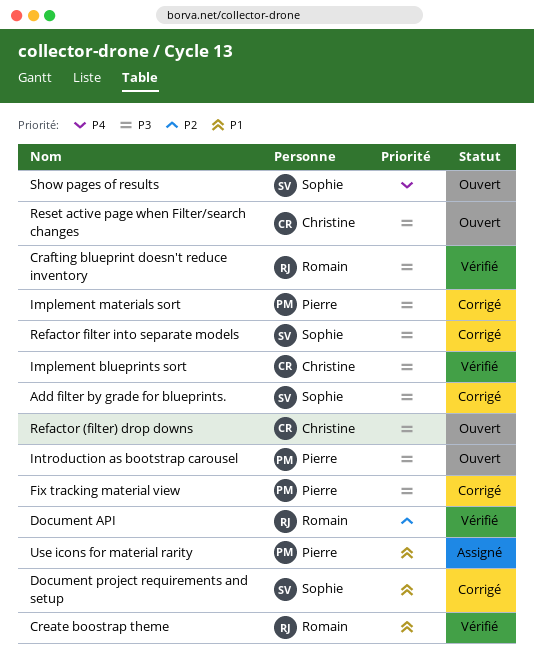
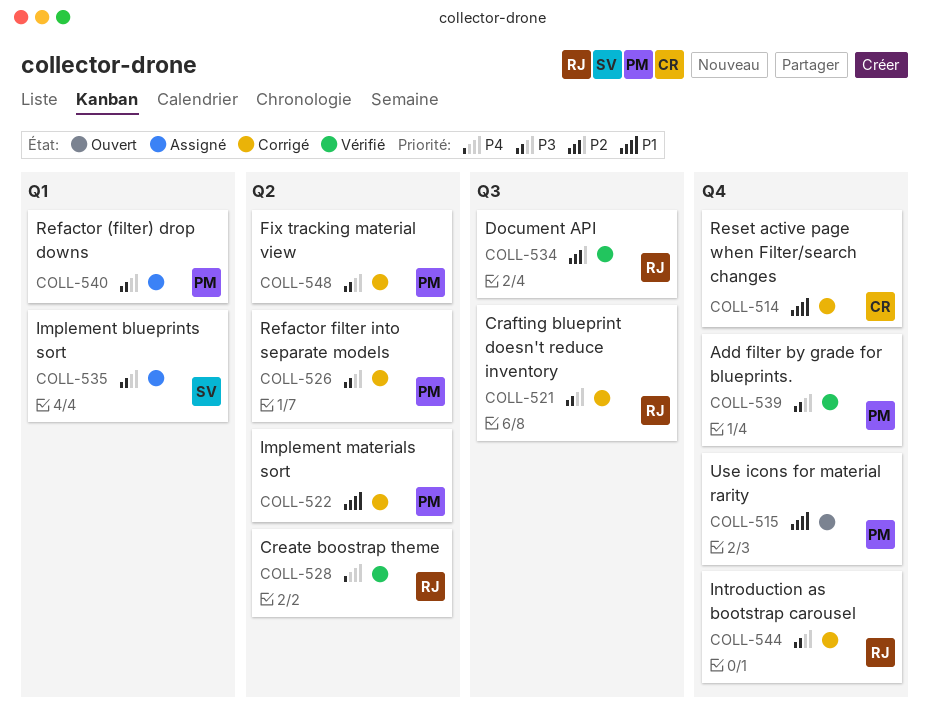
Add filter by grade for blueprints., status: Corrigé -> Vérifié
Add filter by grade for blueprints., owner: Sophie -> Pierre
Crafting blueprint doesn't reduce inventory, status: Vérifié -> Corrigé
Create boostrap theme, priority: P1 -> P4
Document project requirements and setup: present -> none
Implement blueprints sort, status: Vérifié -> Assigné
Implement blueprints sort, owner: Christine -> Sophie
Implement materials sort, priority: P3 -> P1
Introduction as bootstrap carousel, status: Ouvert -> Corrigé
Introduction as bootstrap carousel, owner: Pierre -> Romain
Refactor (filter) drop downs, status: Ouvert -> Assigné
Refactor (filter) drop downs, owner: Christine -> Pierre
Refactor filter into separate models, owner: Sophie -> Pierre
Reset active page when Filter/search changes, status: Ouvert -> Corrigé
Reset active page when Filter/search changes, priority: P3 -> P1
Show pages of results: present -> none
Use icons for material rarity, status: Assigné -> Ouvert

